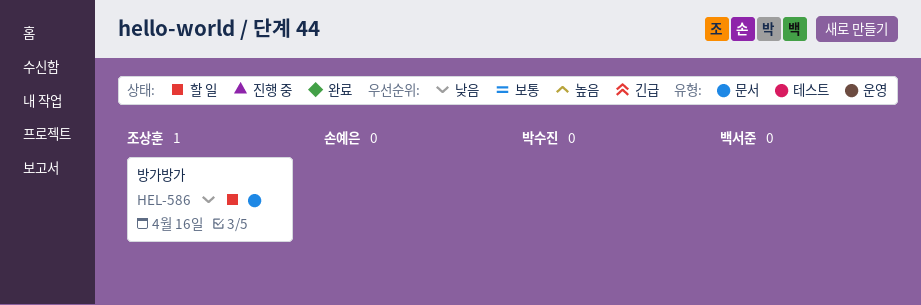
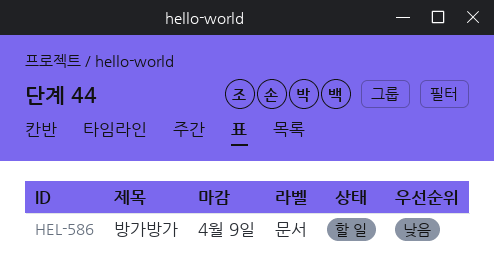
HEL-586, due: Apr 16 -> Apr 9

